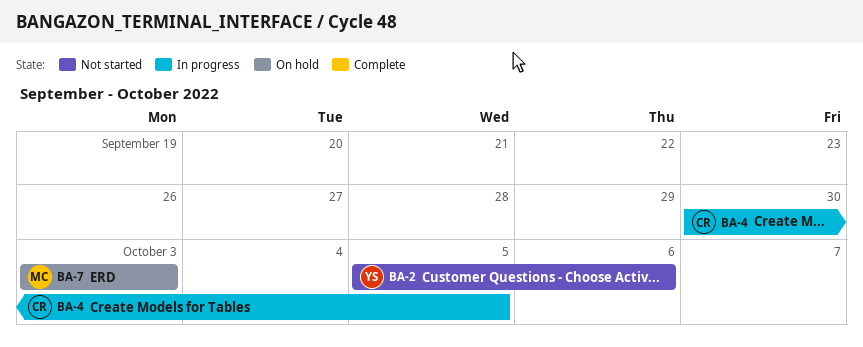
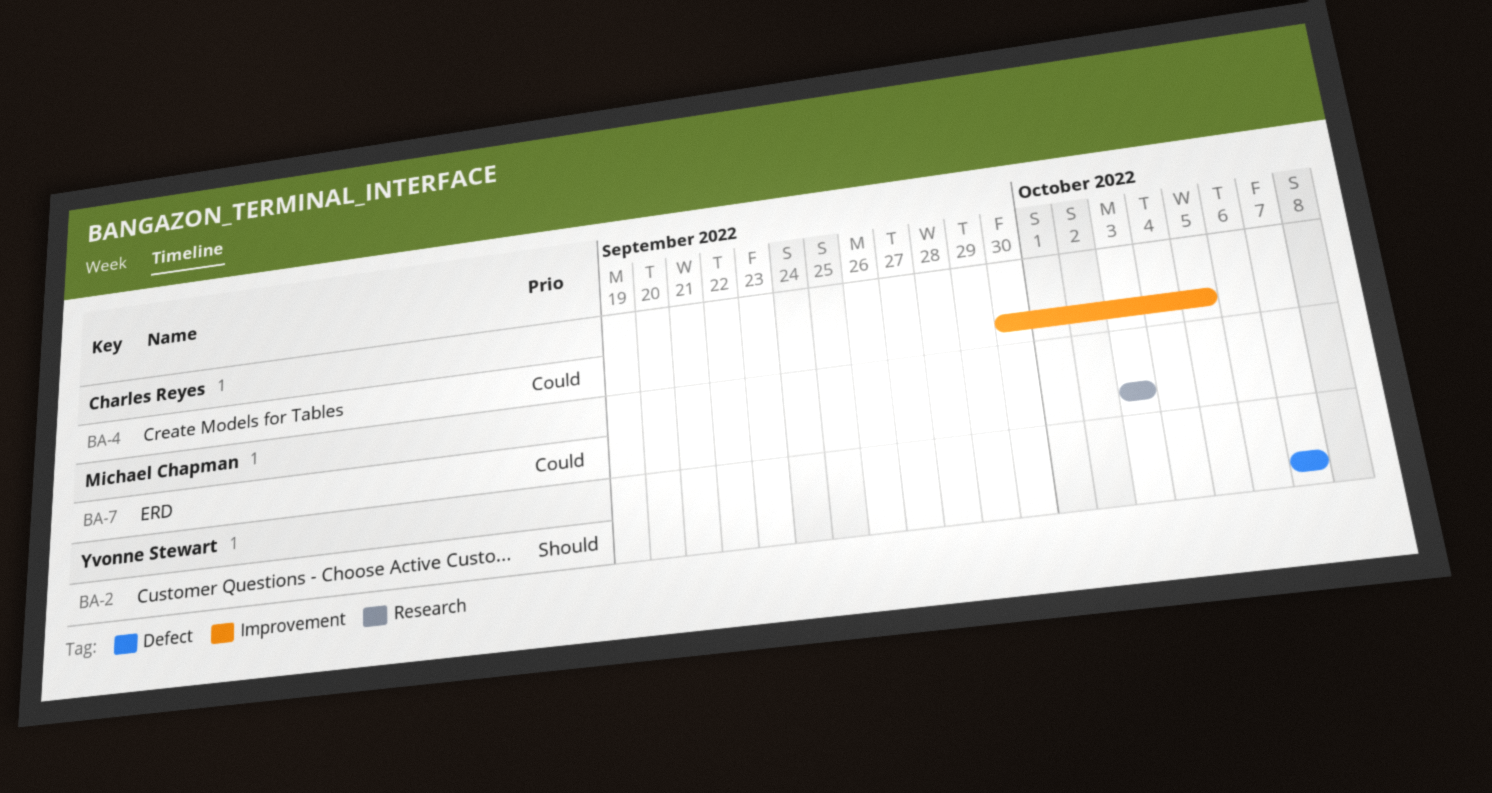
BA-2, start: Oct 5 -> Oct 7
BA-2, due: Oct 6 -> Oct 7

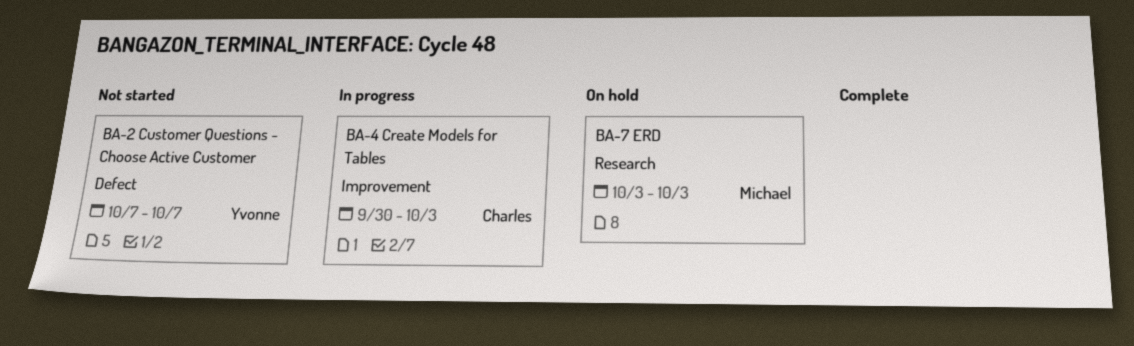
BA-4, due: Oct 5 -> Oct 3

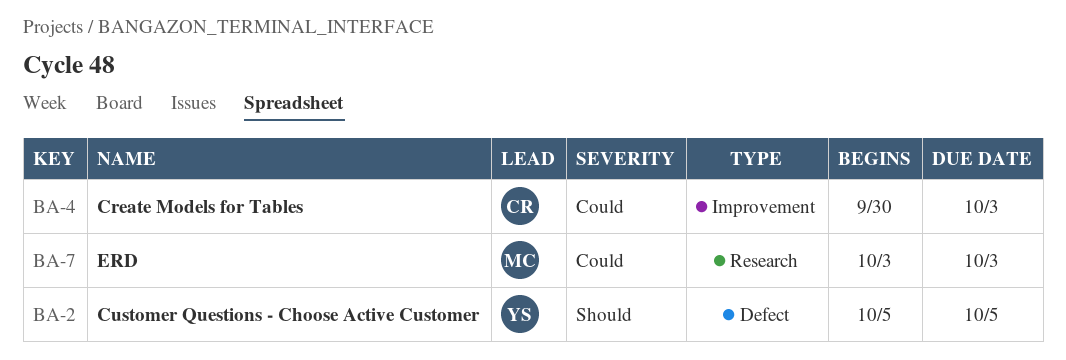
BA-2, start: Oct 7 -> Oct 5
BA-2, due: Oct 7 -> Oct 5

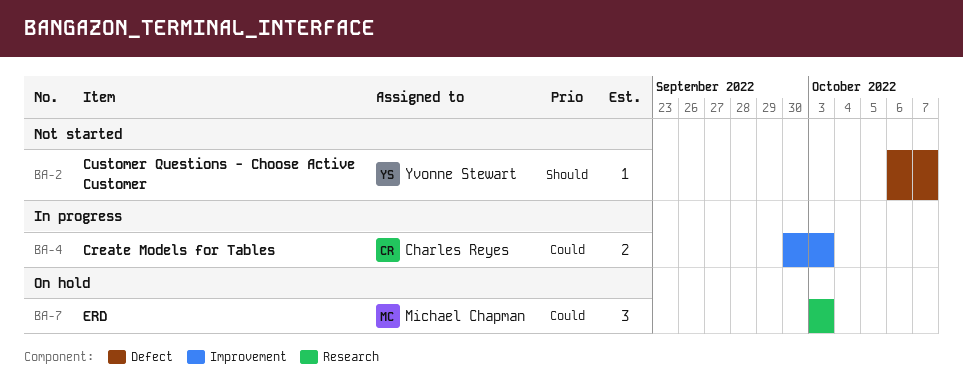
BA-2, start: Oct 5 -> Oct 6
BA-2, due: Oct 5 -> Oct 7

